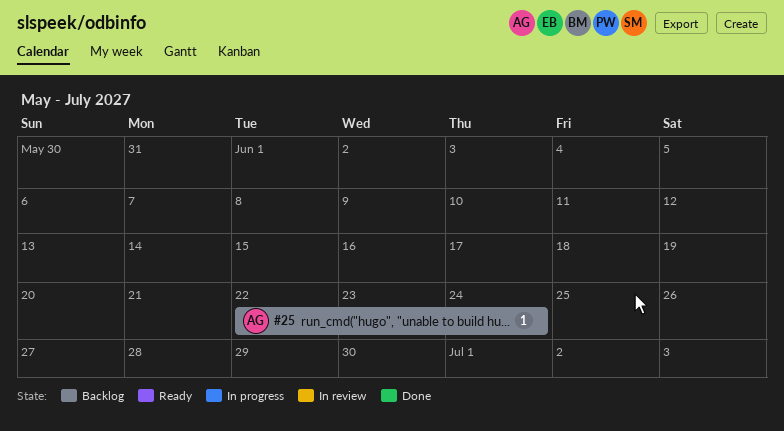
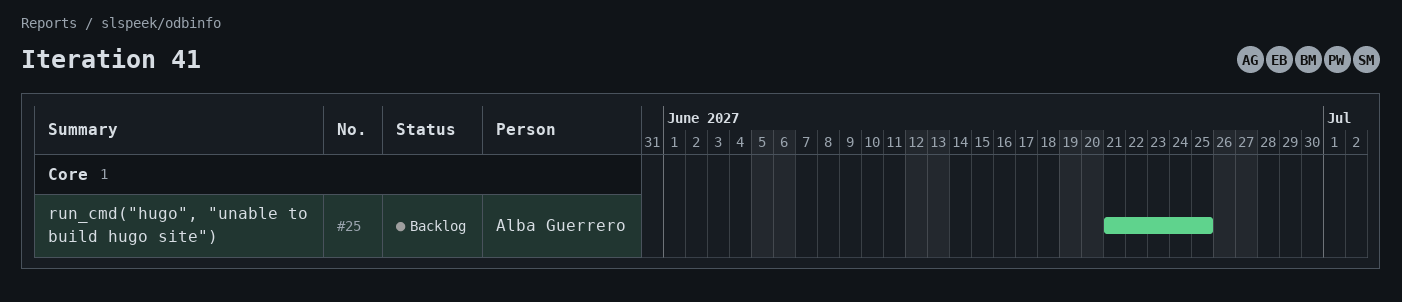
#25, start: Jun 22 -> Jun 21
#25, due: Jun 24 -> Jun 25

